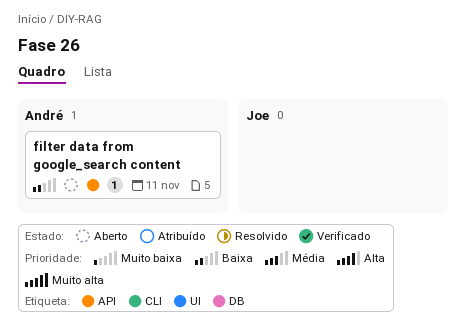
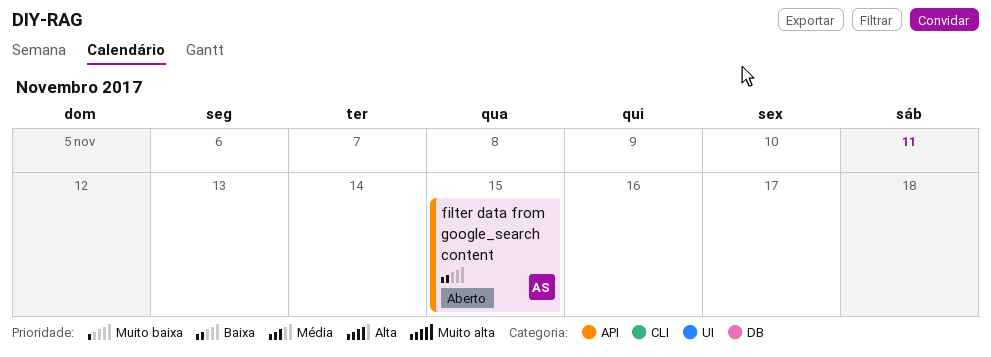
filter data from google_search content, due: Nov 11 -> Nov 15

